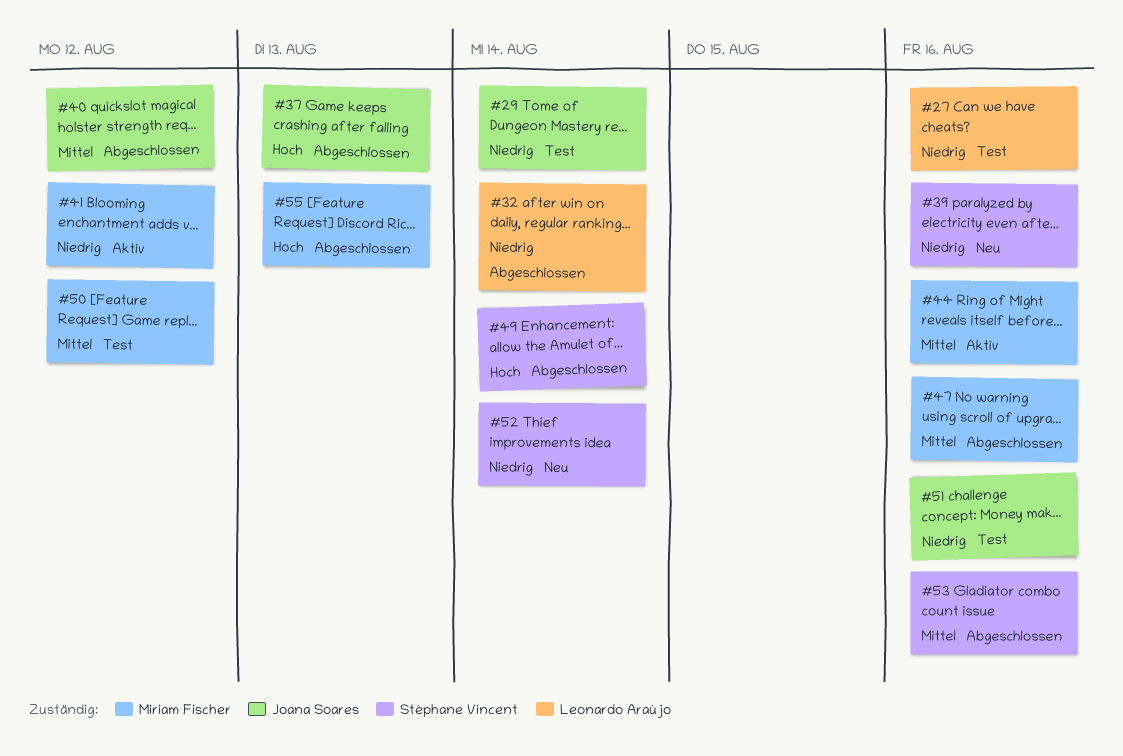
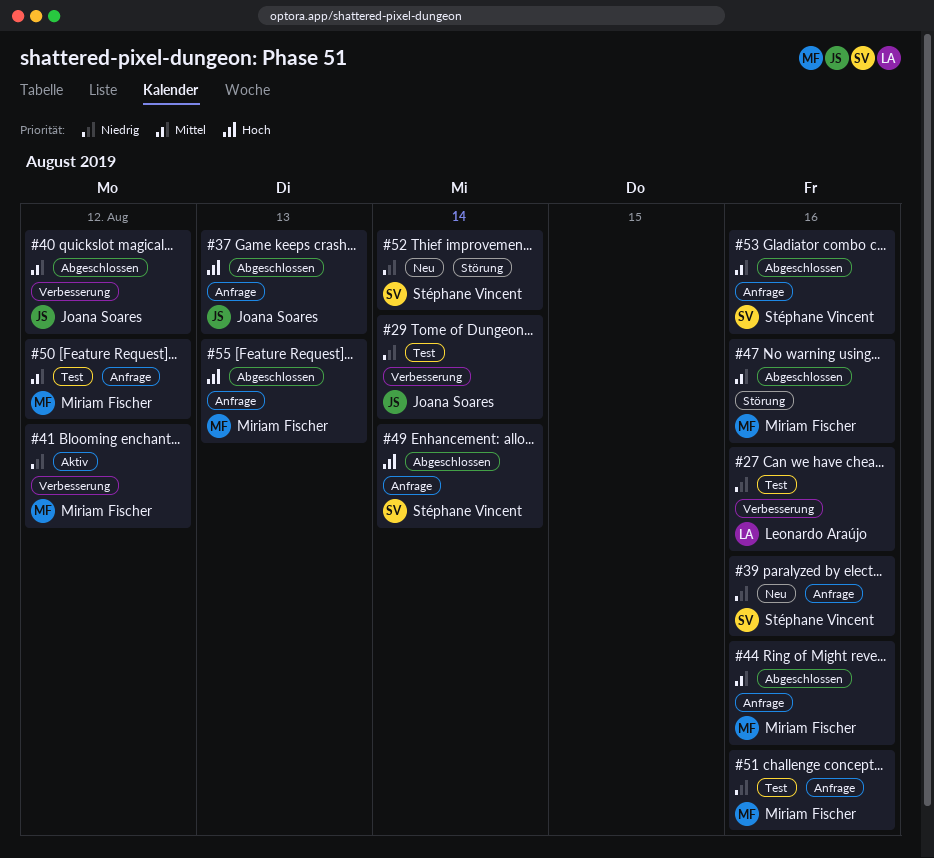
#32: present -> none
#44, status: Aktiv -> Abgeschlossen
#51, owner: Joana Soares -> Miriam Fischer

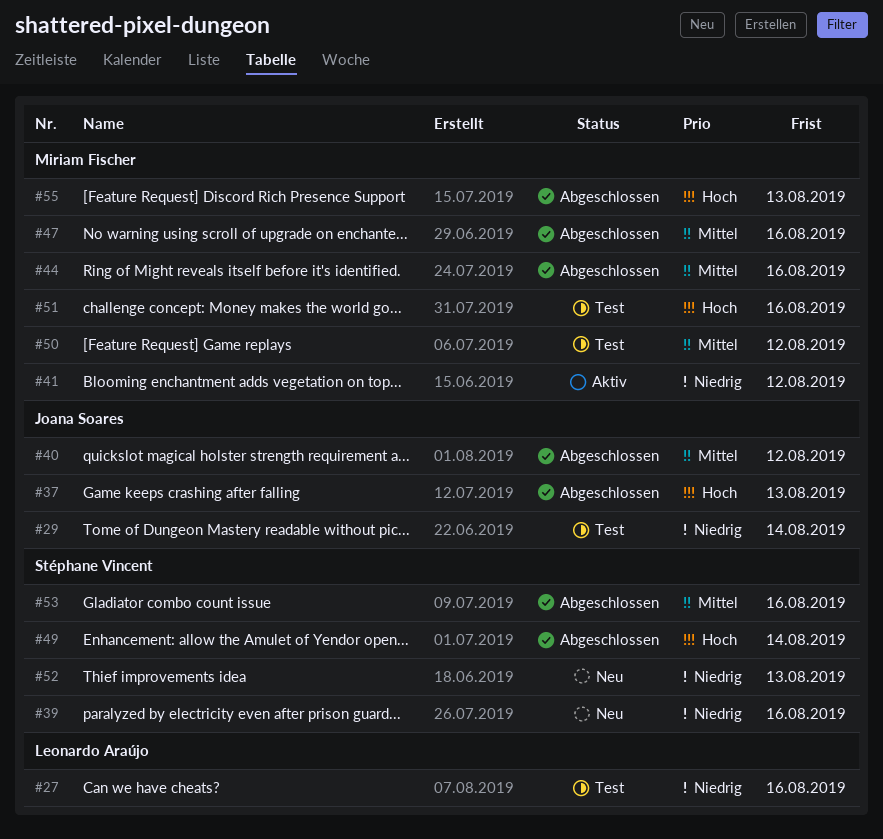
#51, priority: Niedrig -> Hoch
#52, due: Aug 14 -> Aug 13

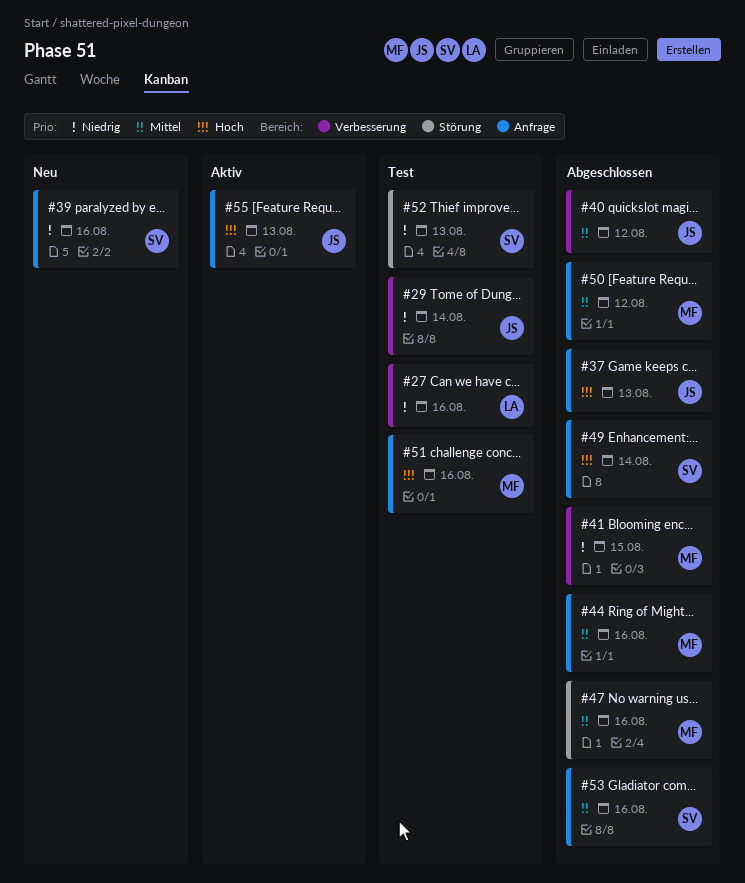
#41, status: Aktiv -> Abgeschlossen
#41, due: Aug 12 -> Aug 15
#50, status: Test -> Abgeschlossen
#52, status: Neu -> Test
#55, status: Abgeschlossen -> Aktiv
#55, owner: Miriam Fischer -> Joana Soares

